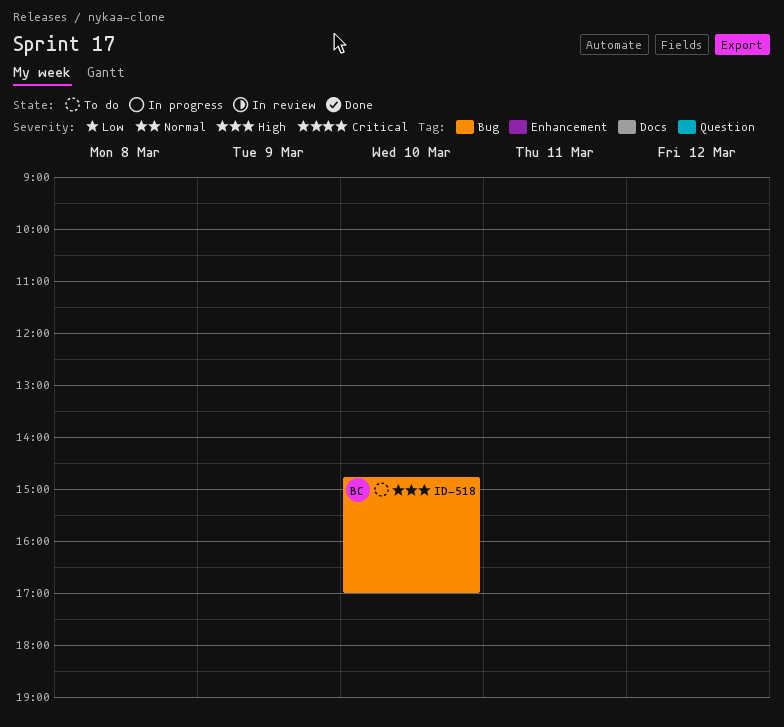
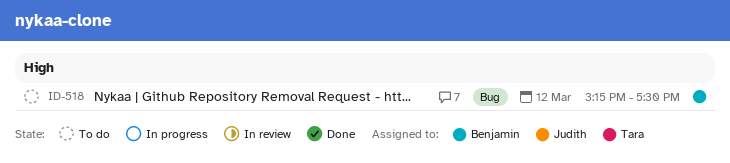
ID-518, day: Mar 10 -> Mar 12
ID-518, begins: 14:45 -> 15:15
ID-518, ends: 17:00 -> 17:30

